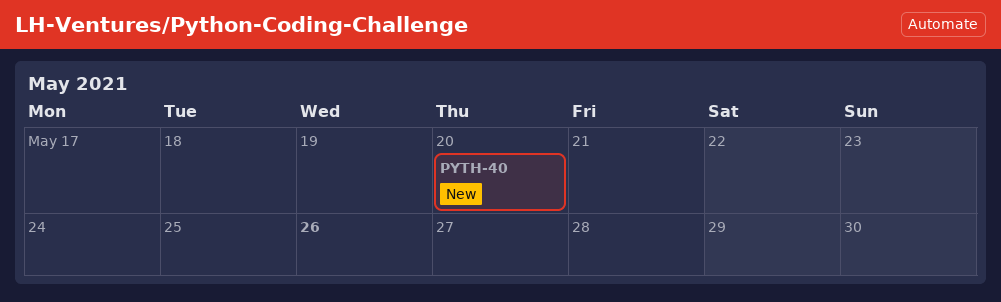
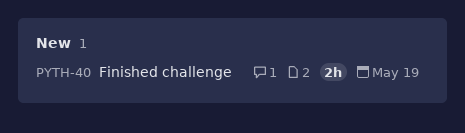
PYTH-40, due: May 20 -> May 19

